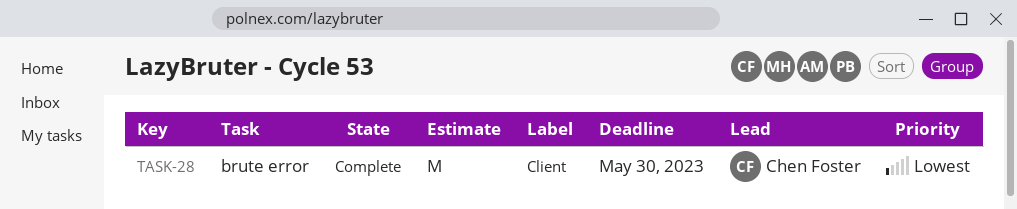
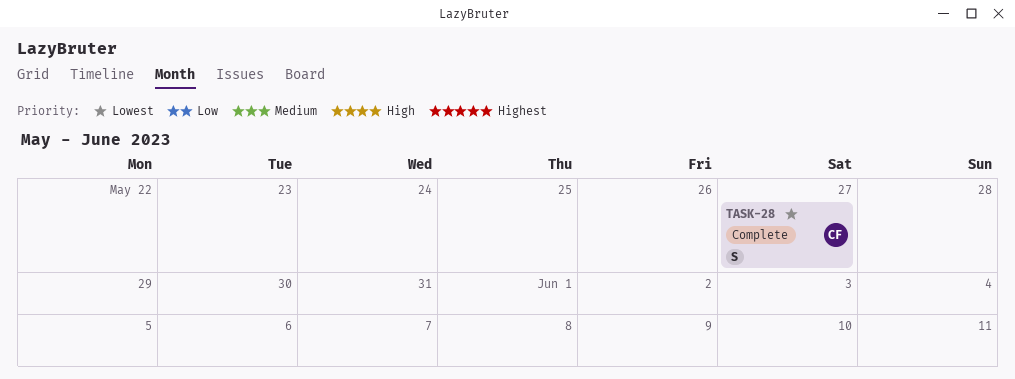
TASK-28, estimate: M -> S
TASK-28, due: May 30 -> May 27

